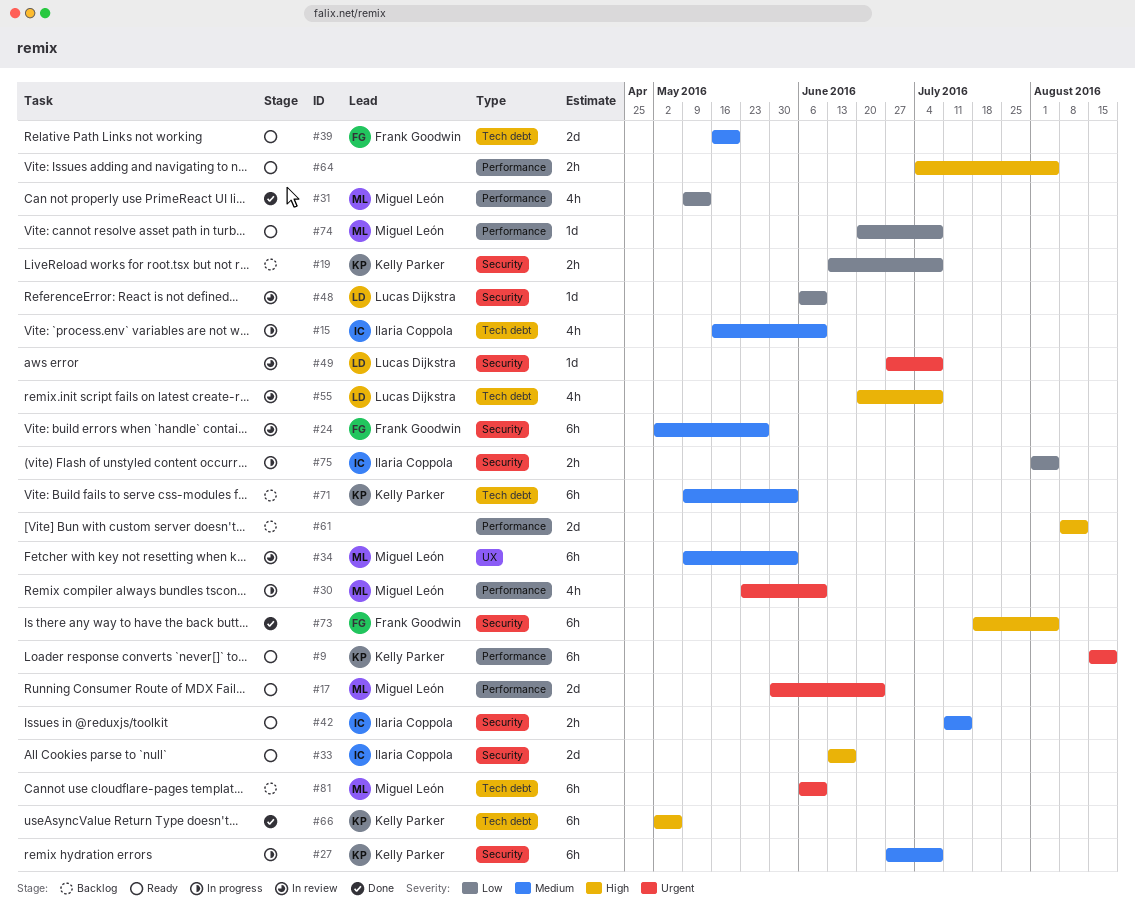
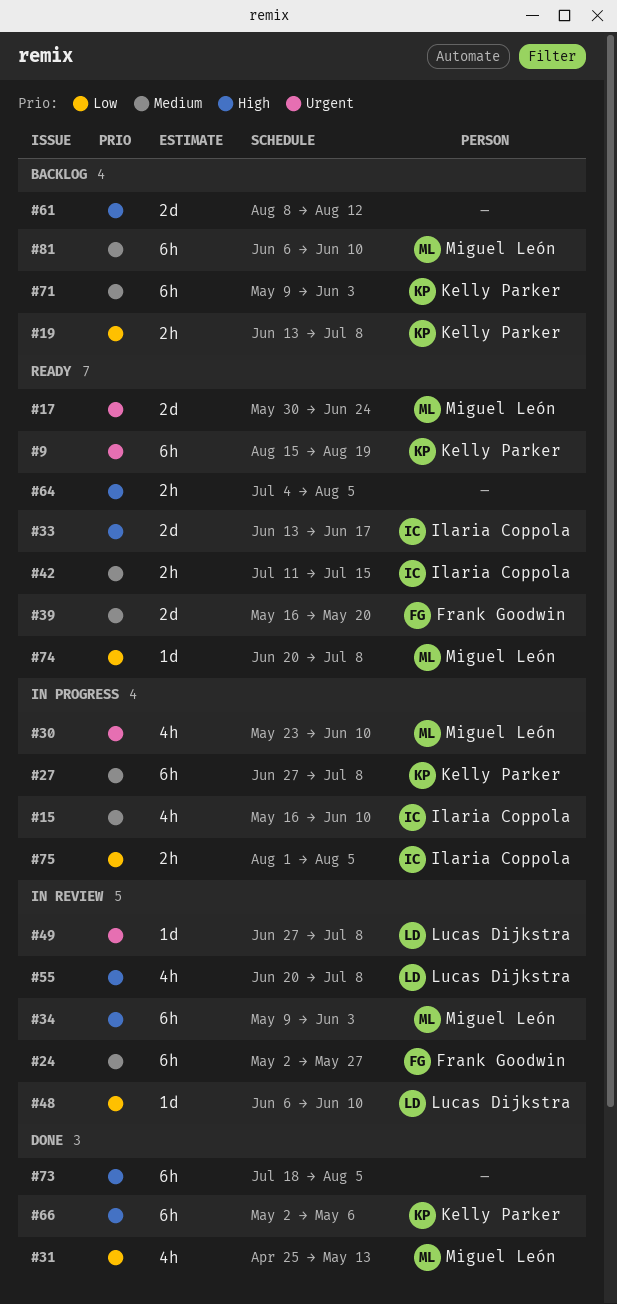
#31, start: May 9 -> Apr 25
#34, priority: Medium -> High
#73, owner: Frank Goodwin -> none
#81, priority: Urgent -> Medium

